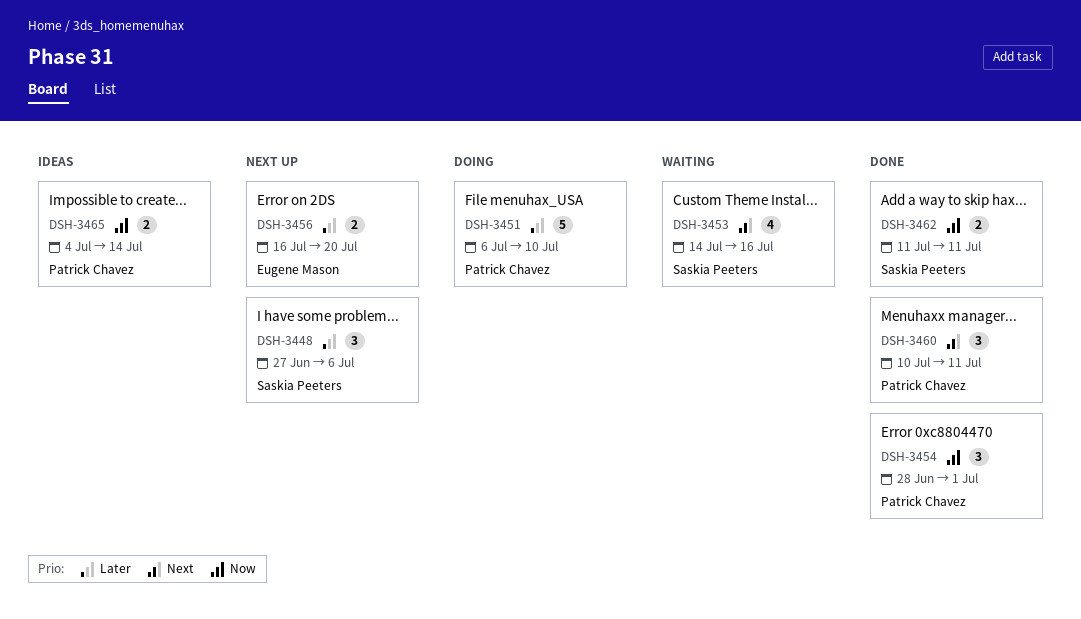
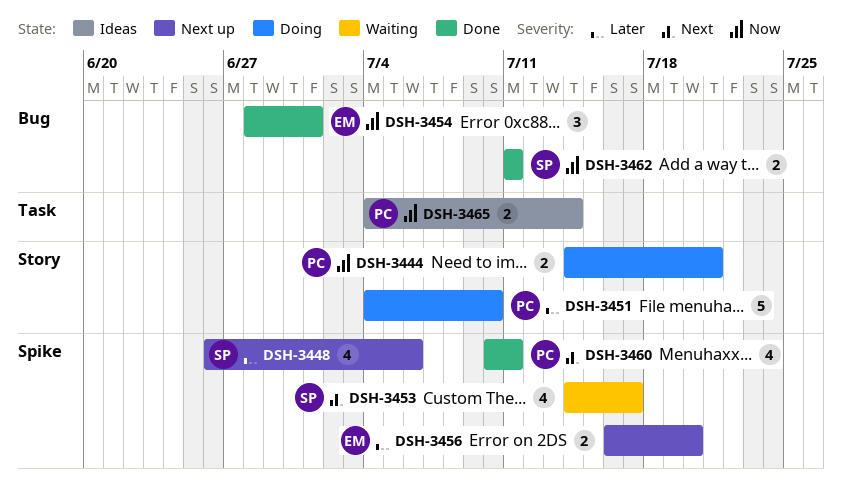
DSH-3444: none -> present
DSH-3448, estimate: 3 -> 4
DSH-3448, start: Jun 27 -> Jun 26
DSH-3451, start: Jul 6 -> Jul 4
DSH-3453, due: Jul 16 -> Jul 17
DSH-3454, owner: Patrick Chavez -> Eugene Mason
DSH-3460, estimate: 3 -> 4

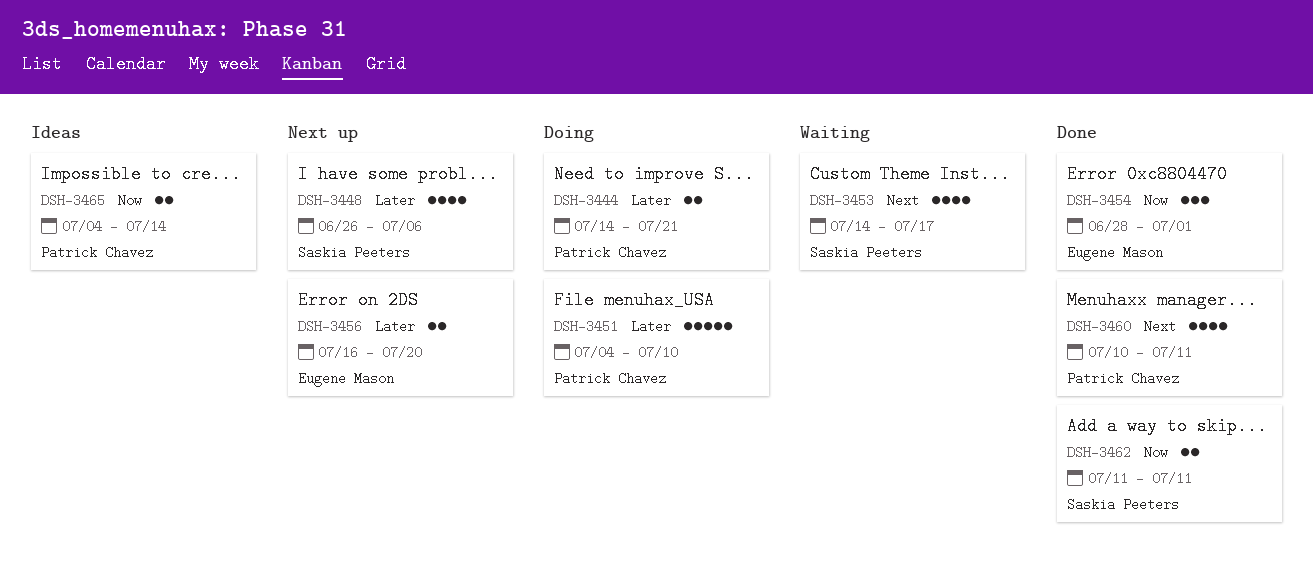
DSH-3444, priority: Now -> Later

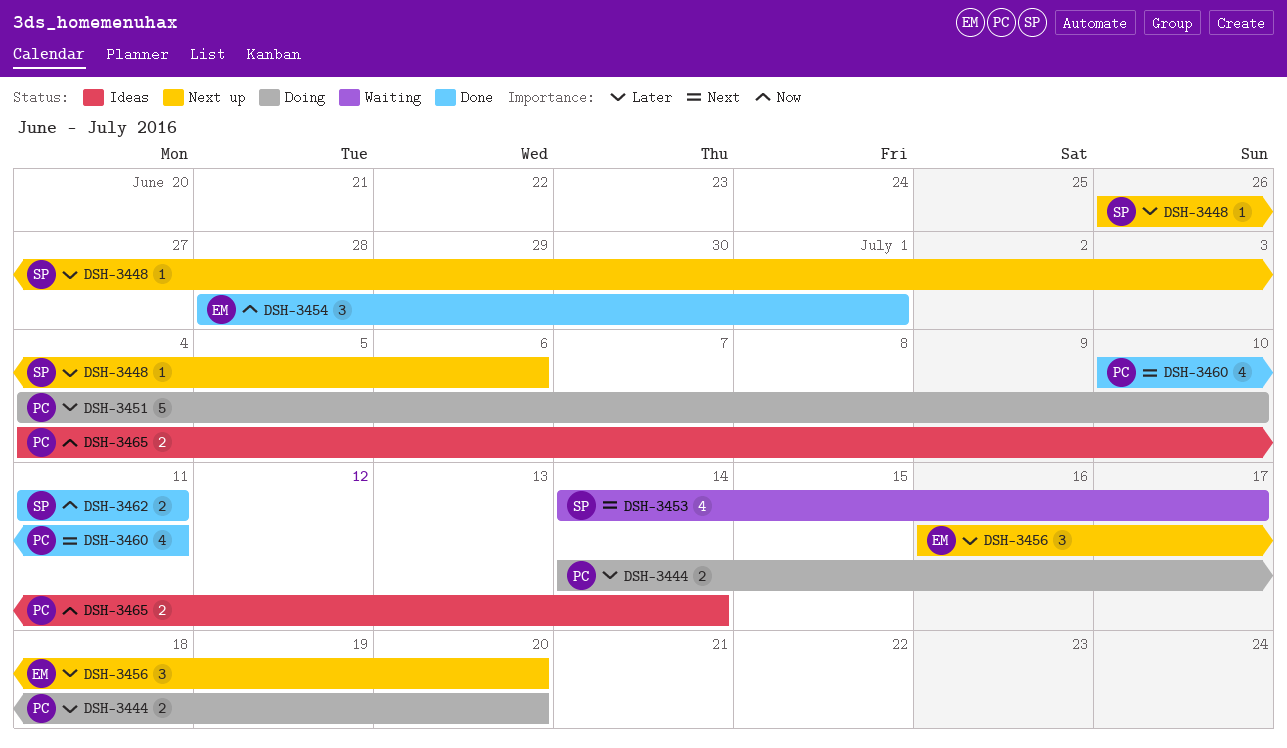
DSH-3444, due: Jul 21 -> Jul 20
DSH-3448, estimate: 4 -> 1
DSH-3456, estimate: 2 -> 3

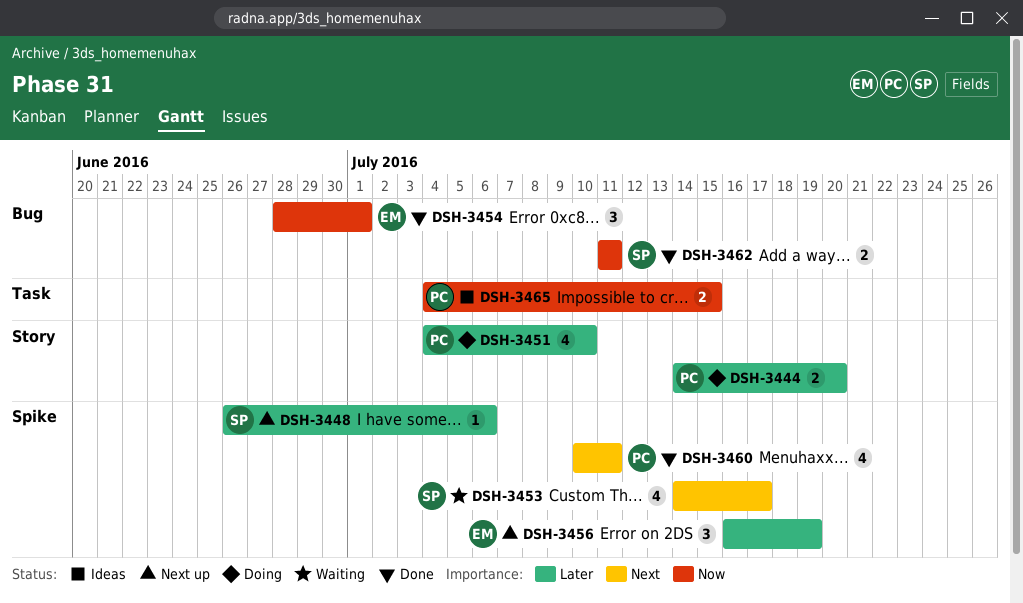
DSH-3451, estimate: 5 -> 4
DSH-3456, due: Jul 20 -> Jul 19
DSH-3465, due: Jul 14 -> Jul 15

